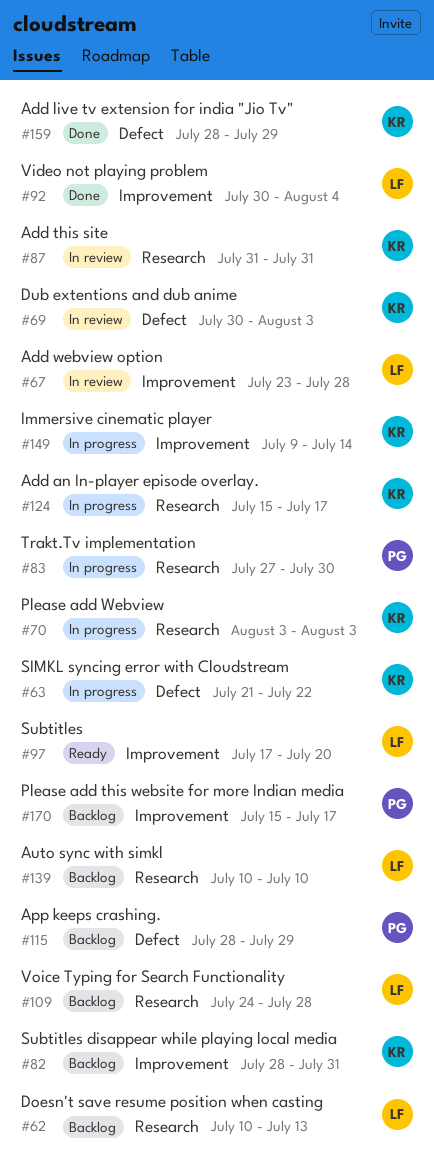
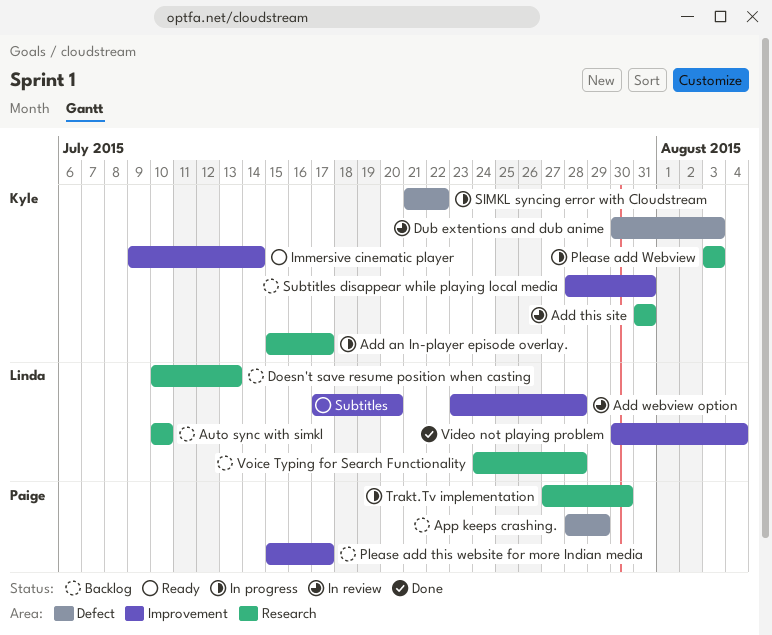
Add live tv extension for india "Jio Tv": present -> none
Immersive cinematic player, status: In progress -> Ready

